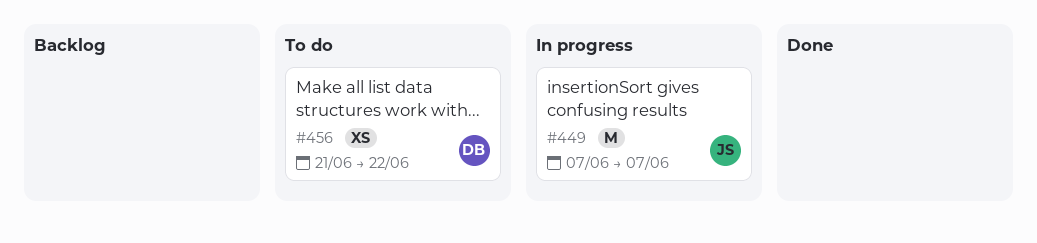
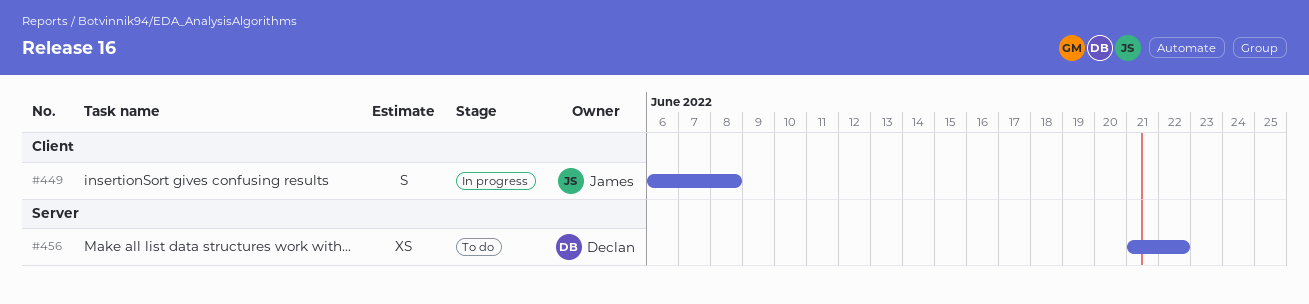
#449, estimate: M -> S
#449, start: Jun 7 -> Jun 6
#449, due: Jun 7 -> Jun 8

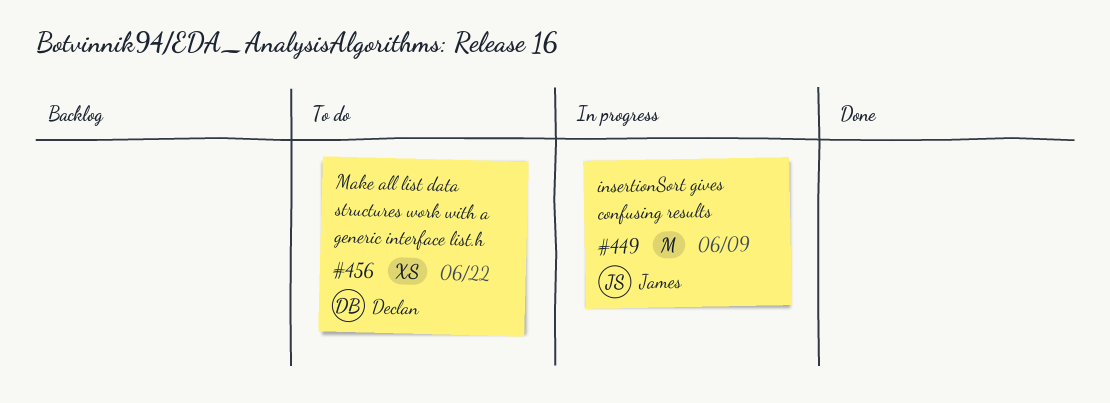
#449, estimate: S -> M
#449, due: Jun 8 -> Jun 9

